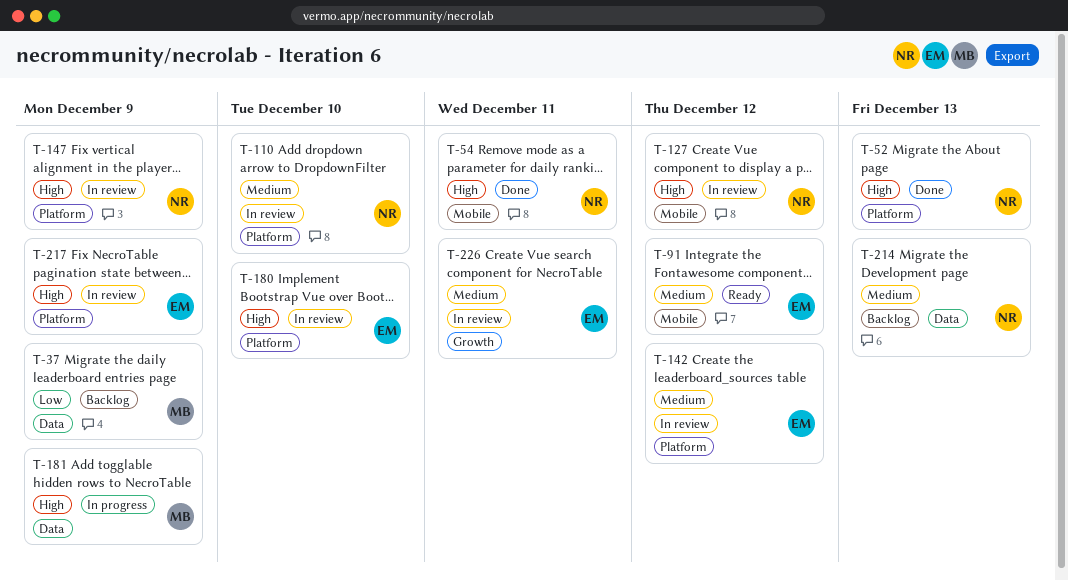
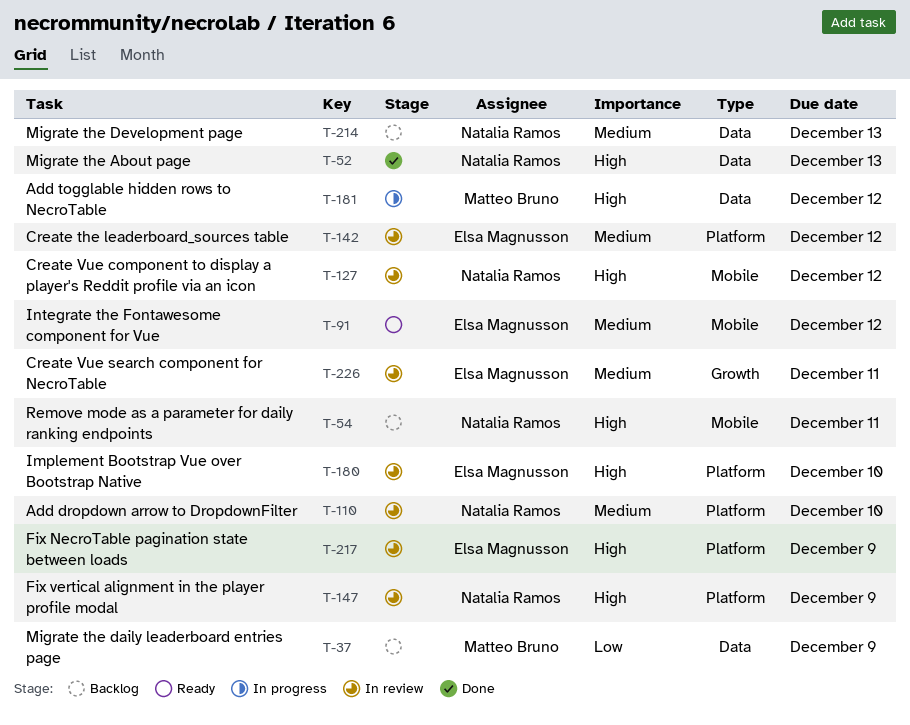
T-52, label: Platform -> Data
T-54, status: Done -> Backlog
T-181, due: Dec 9 -> Dec 12

